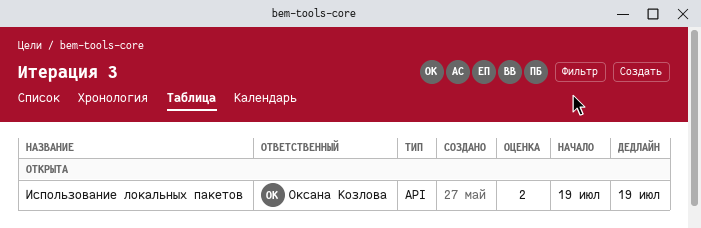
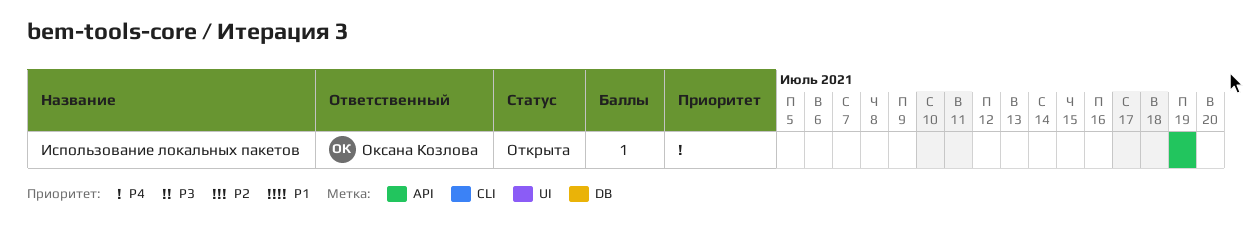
Использование локальных пакетов, estimate: 2 -> 1

